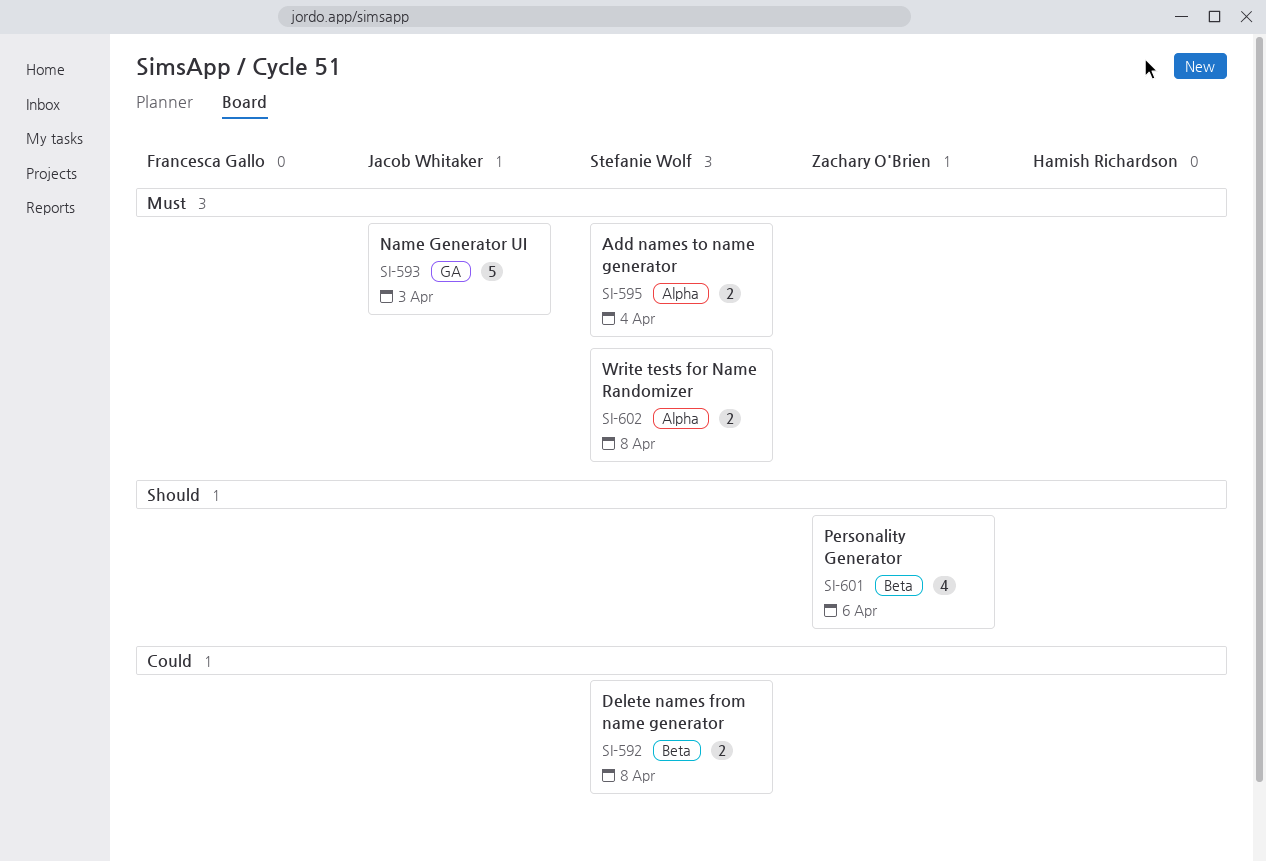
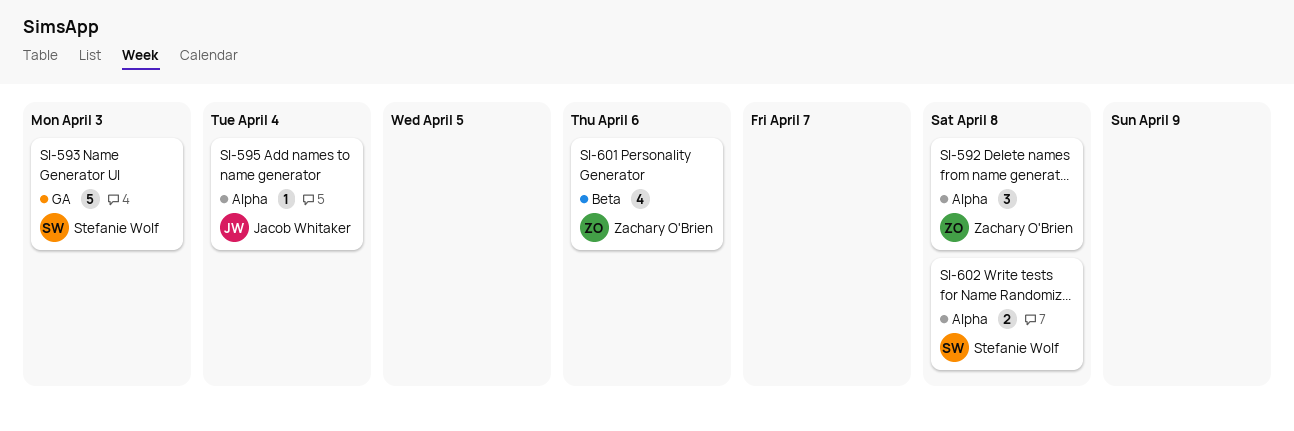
SI-592, owner: Stefanie Wolf -> Zachary O'Brien
SI-592, label: Beta -> Alpha
SI-592, estimate: 2 -> 3
SI-593, owner: Jacob Whitaker -> Stefanie Wolf
SI-595, owner: Stefanie Wolf -> Jacob Whitaker
SI-595, estimate: 2 -> 1

